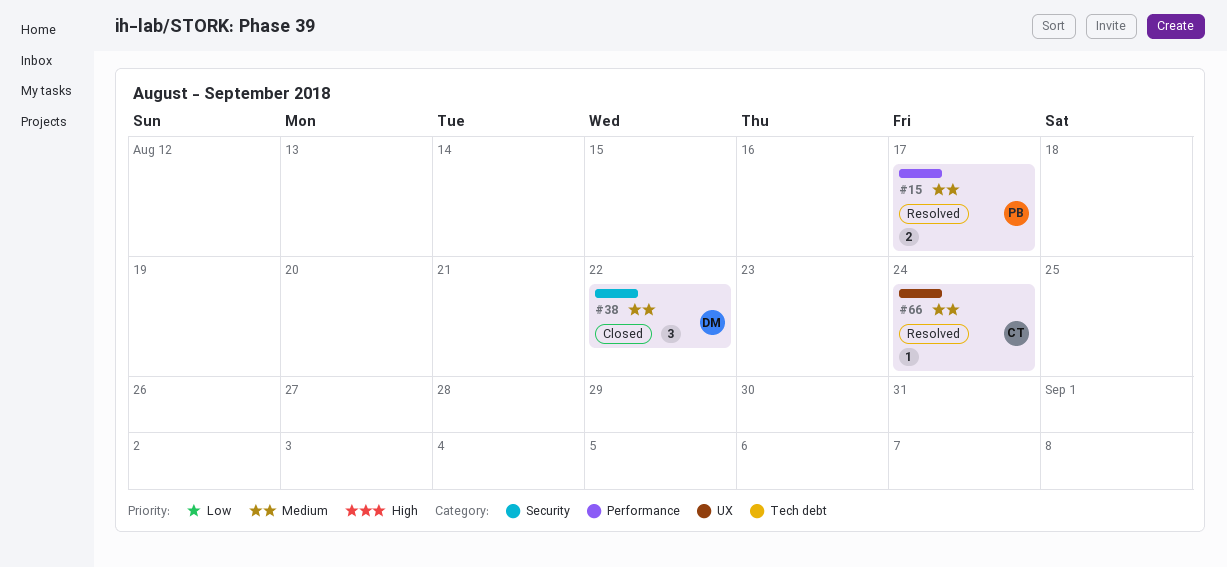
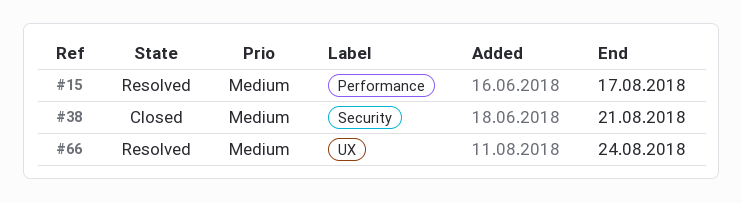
#38, due: Aug 22 -> Aug 21

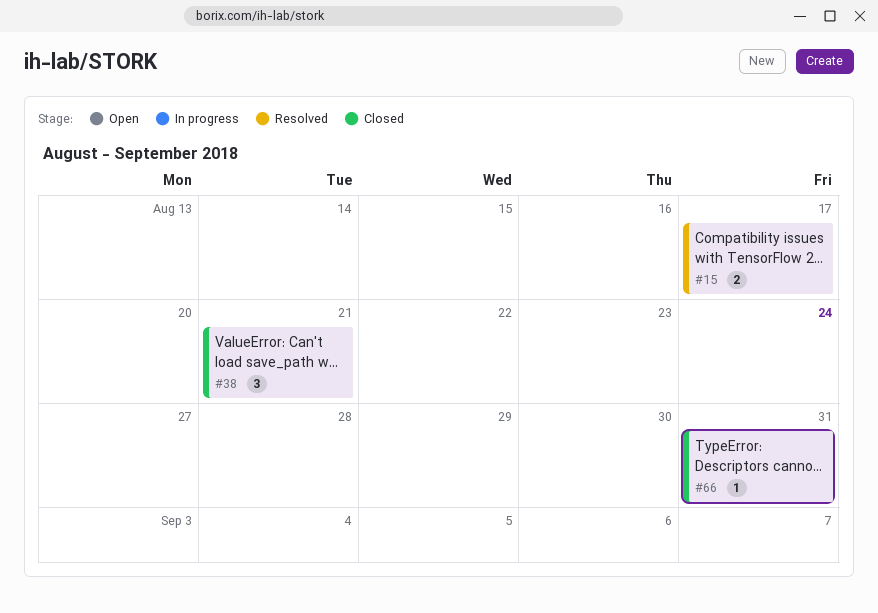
#66, status: Resolved -> Closed
#66, due: Aug 24 -> Aug 31

